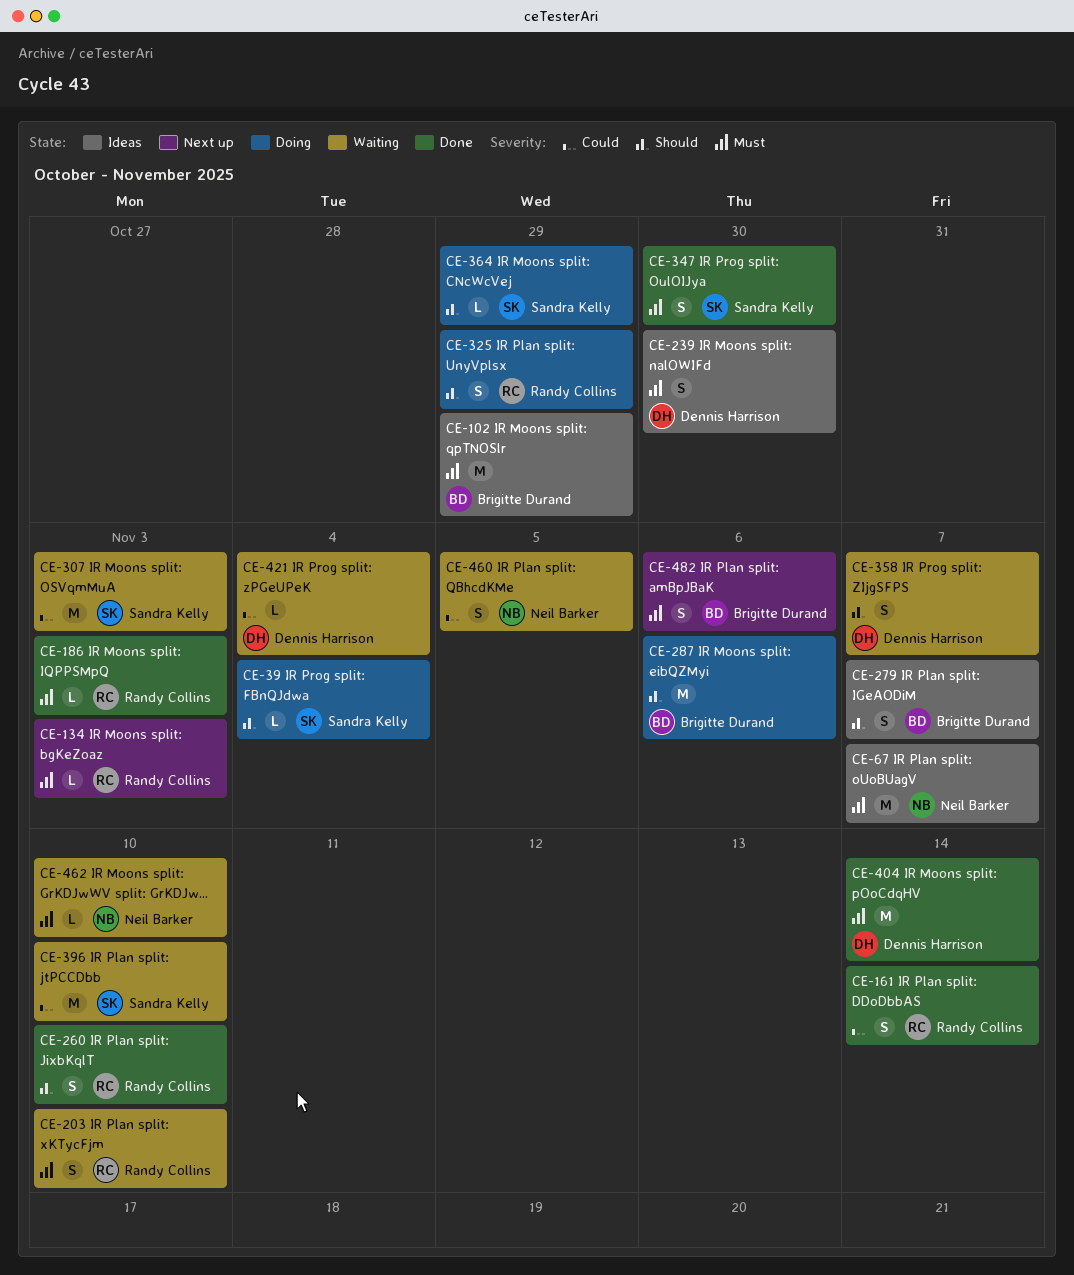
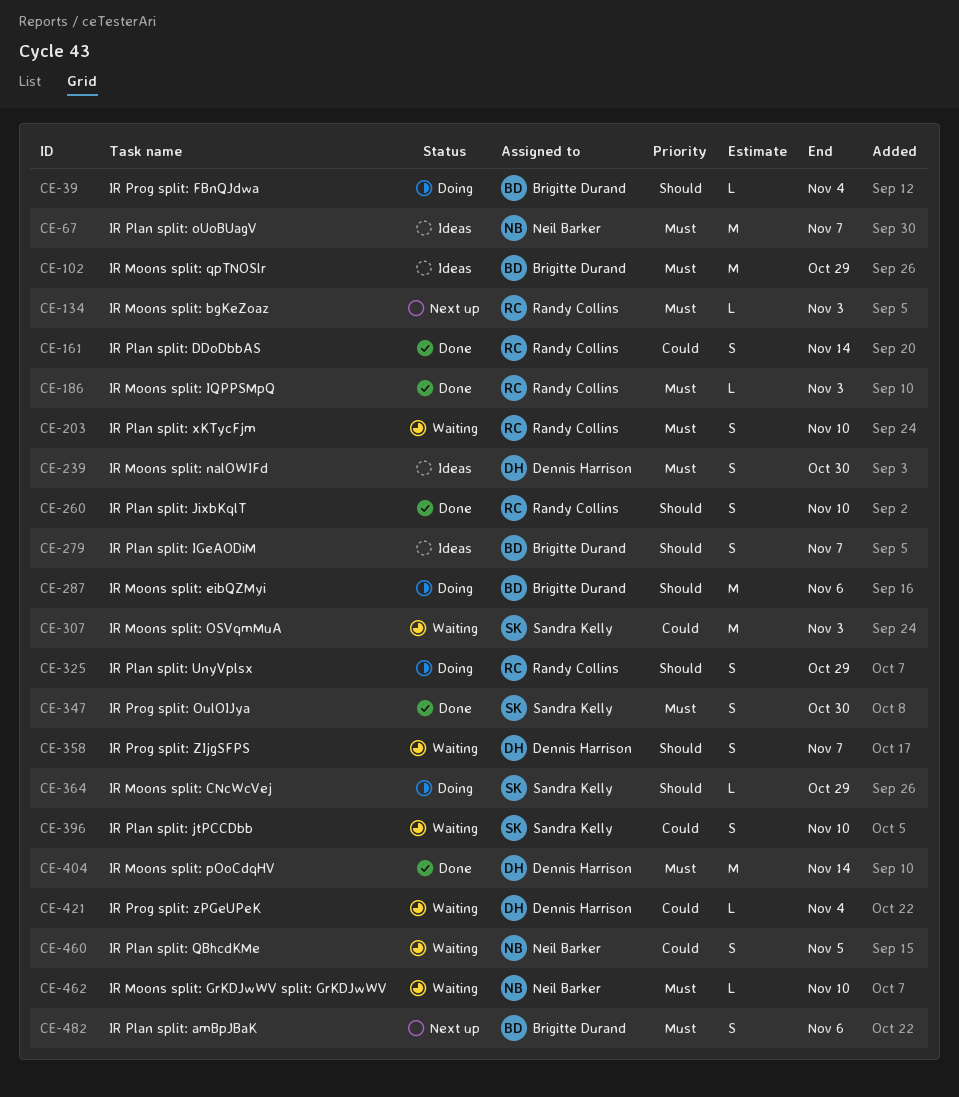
CE-39, owner: Sandra Kelly -> Brigitte Durand
CE-396, estimate: M -> S

